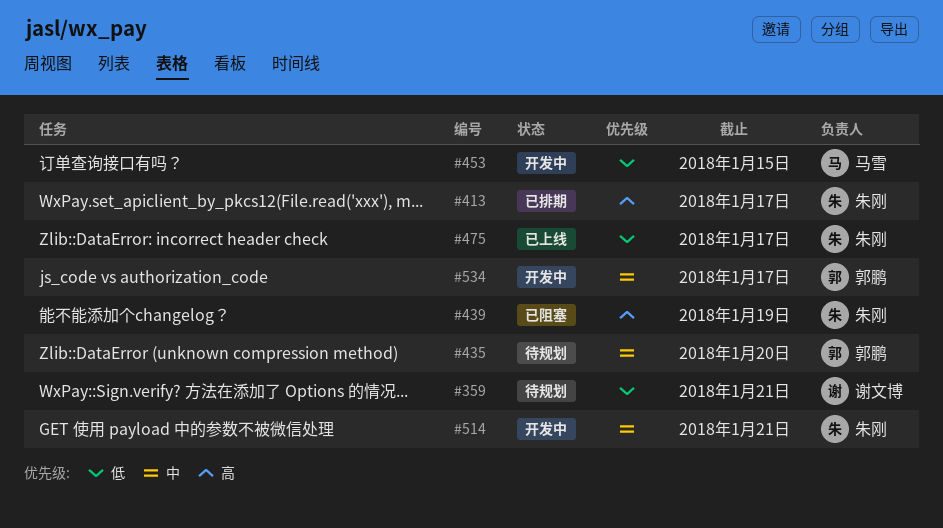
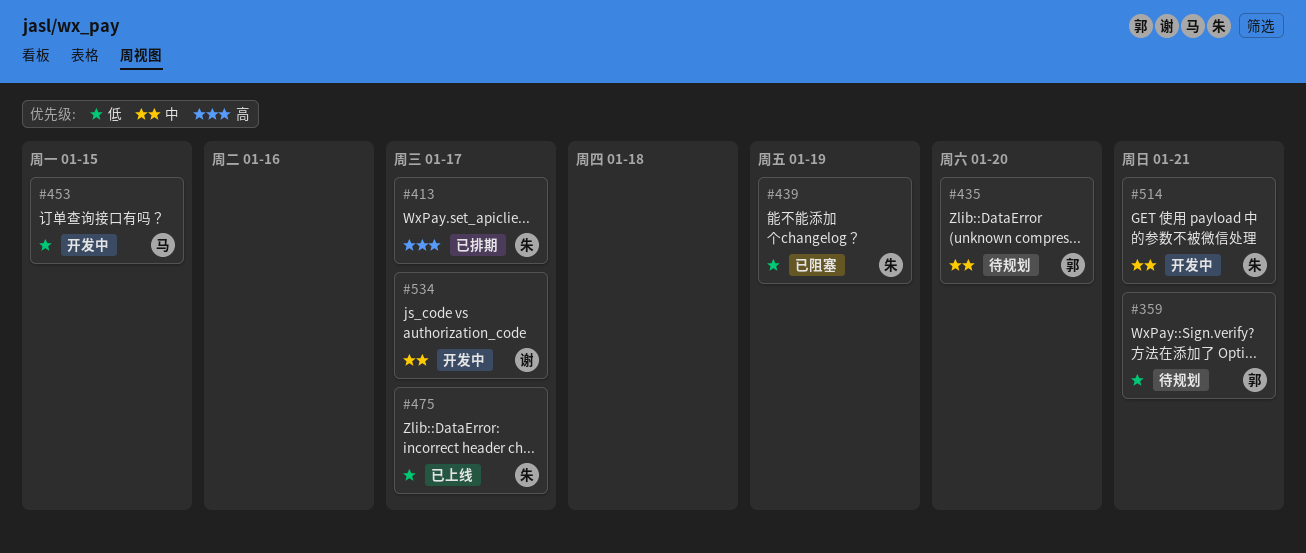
#359, owner: 谢文博 -> 郭鹏
#439, priority: 高 -> 低
#534, owner: 郭鹏 -> 谢文博

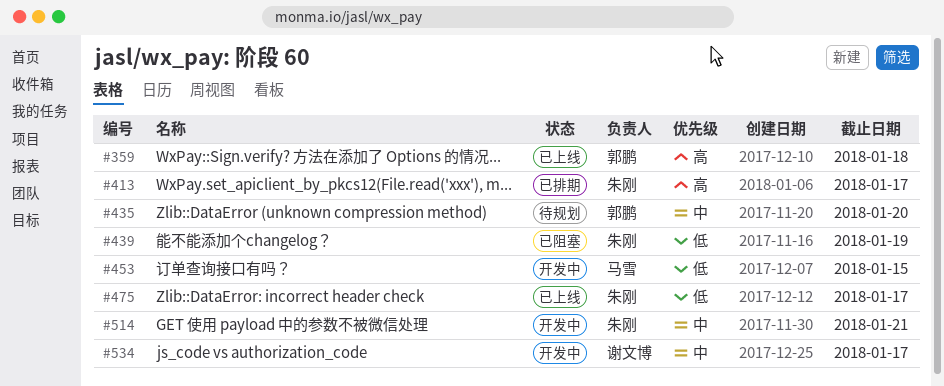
#359, status: 待规划 -> 已上线
#359, priority: 低 -> 高
#359, due: Jan 21 -> Jan 18

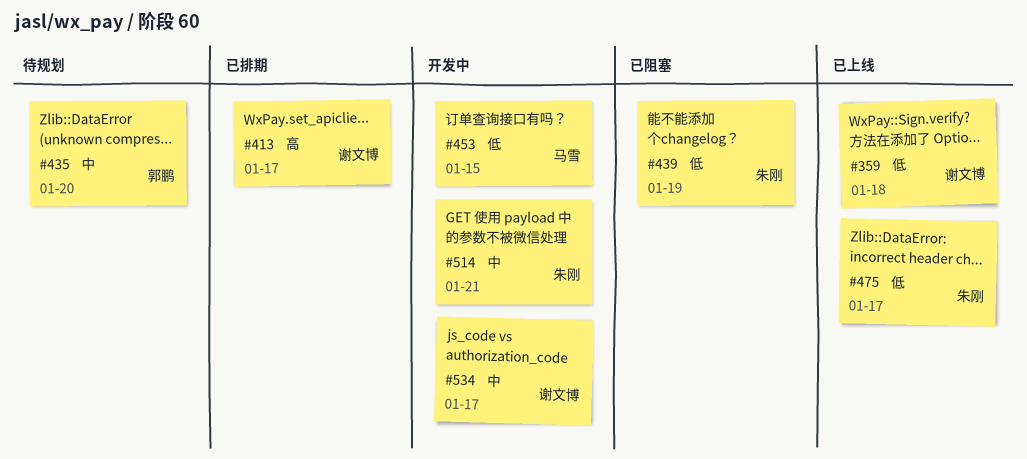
#359, owner: 郭鹏 -> 谢文博
#359, priority: 高 -> 低
#413, owner: 朱刚 -> 谢文博

